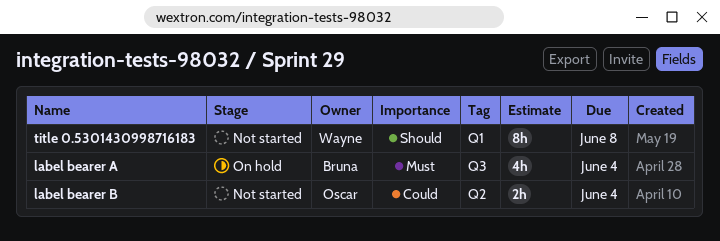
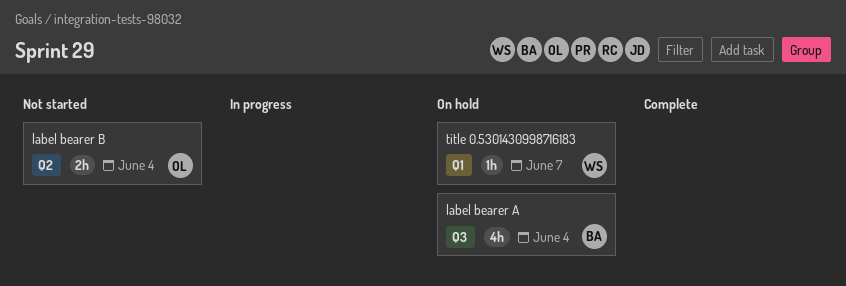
title 0.5301430998716183, status: Not started -> On hold
title 0.5301430998716183, estimate: 8h -> 1h
title 0.5301430998716183, due: Jun 8 -> Jun 7

